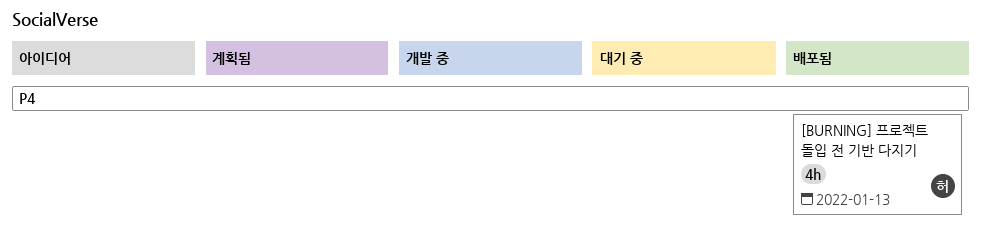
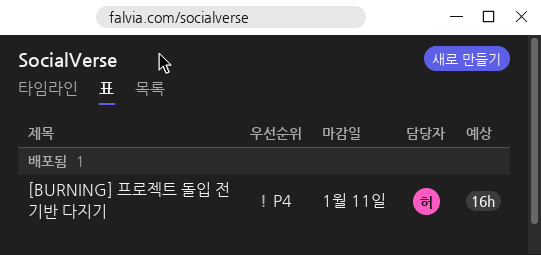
[BURNING] 프로젝트 돌입 전 기반 다지기, estimate: 4h -> 16h
[BURNING] 프로젝트 돌입 전 기반 다지기, due: Jan 13 -> Jan 11

